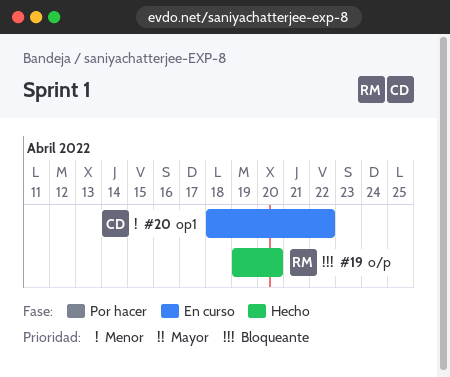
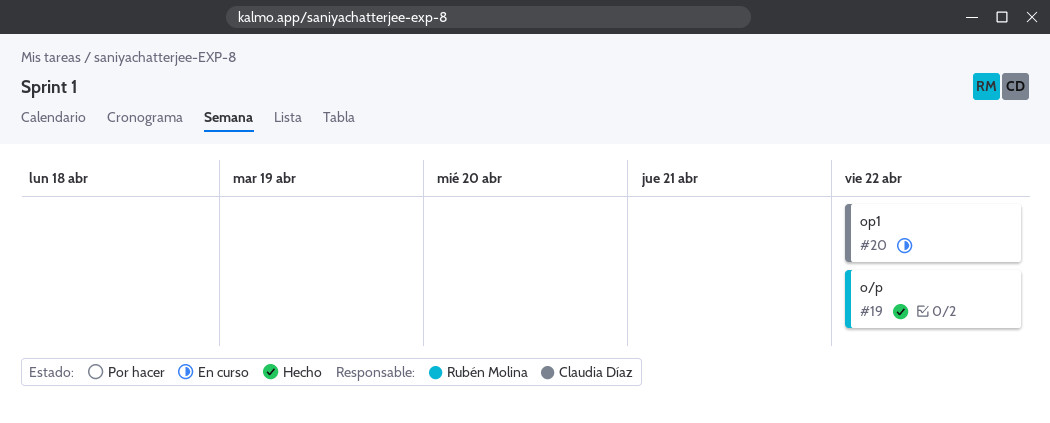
#19, due: Apr 20 -> Apr 22

